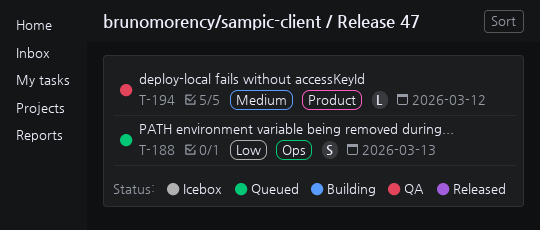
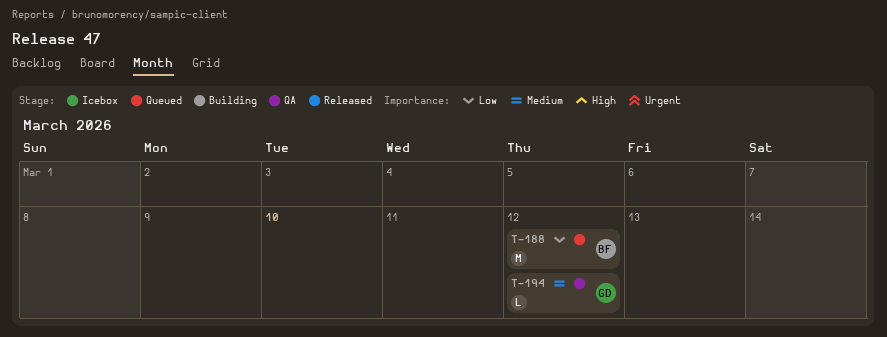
T-188, estimate: S -> M
T-188, due: Mar 13 -> Mar 12

